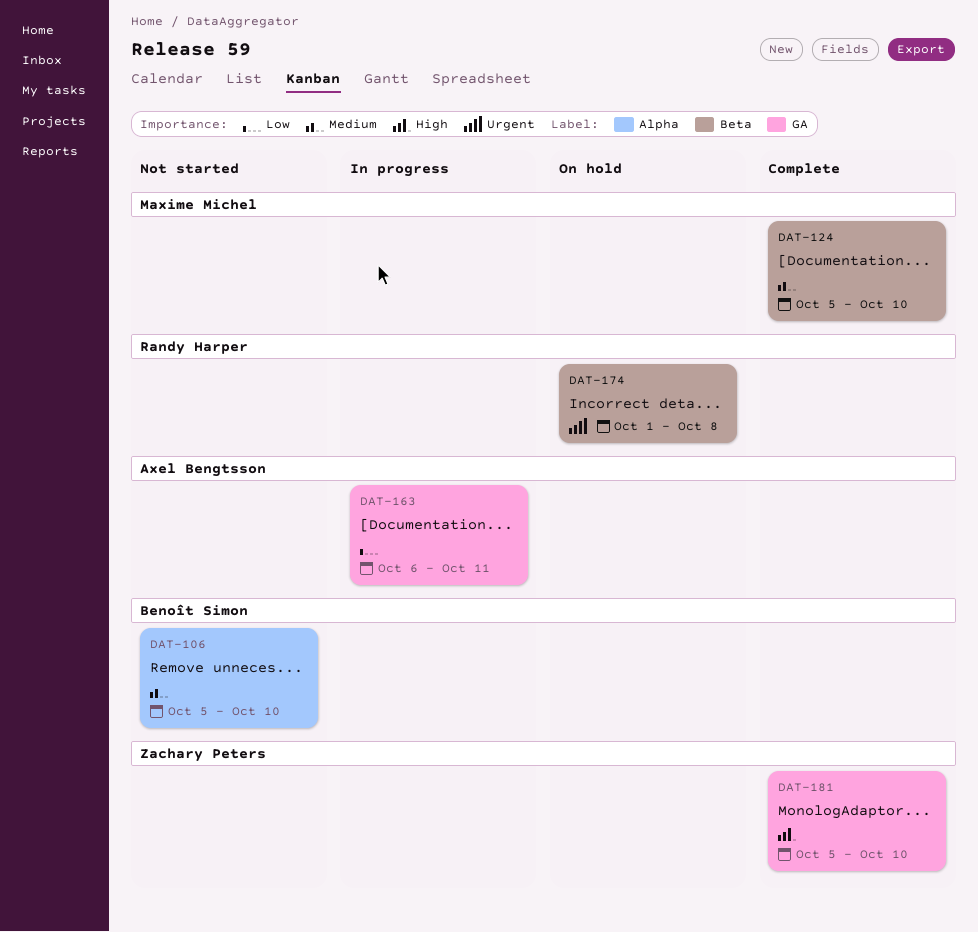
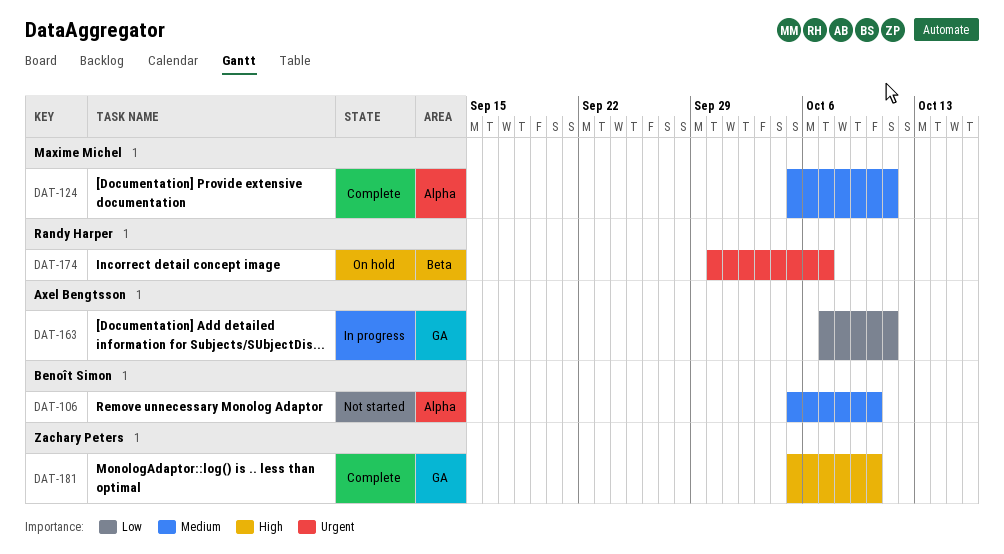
DAT-124, label: Beta -> Alpha
DAT-124, due: Oct 10 -> Oct 11
DAT-163, start: Oct 6 -> Oct 7
DAT-174, start: Oct 1 -> Sep 30
DAT-174, due: Oct 8 -> Oct 7

